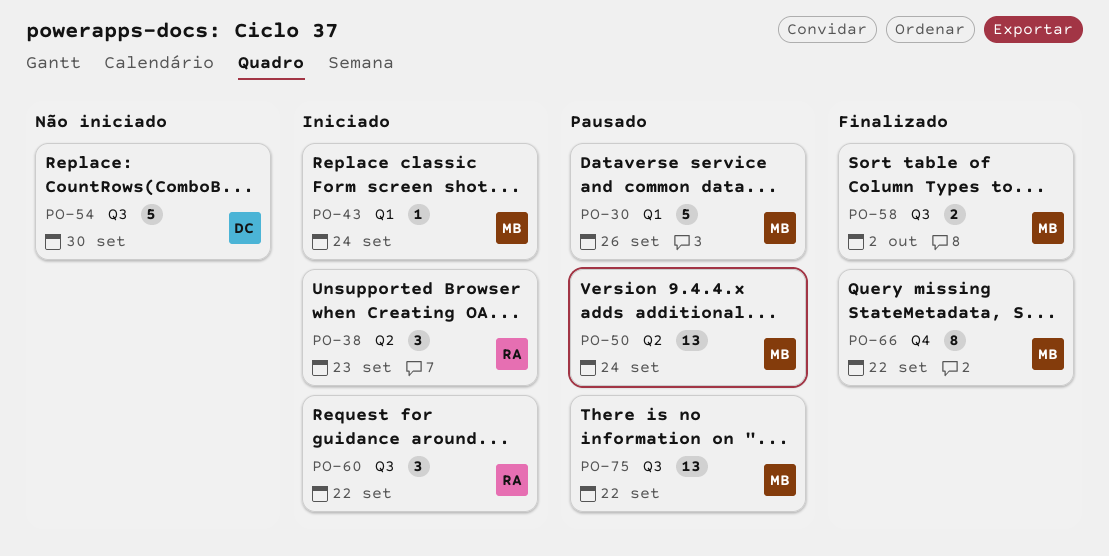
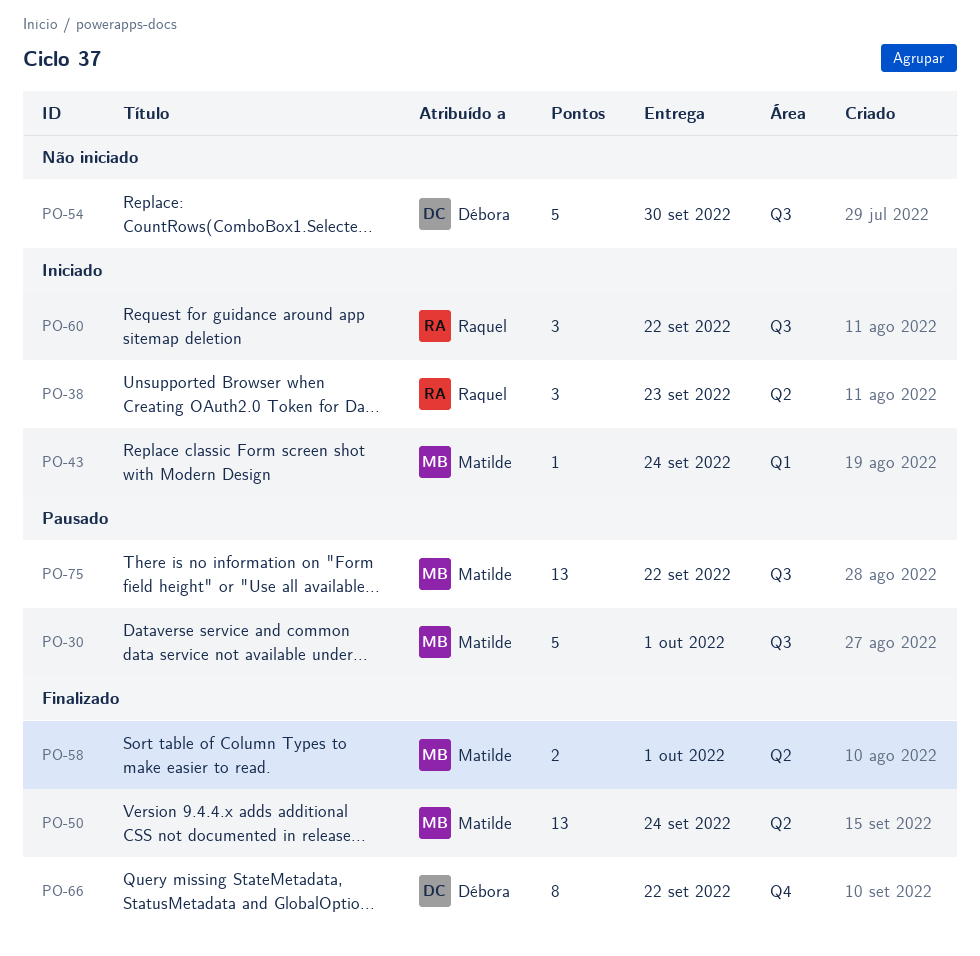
PO-30, label: Q1 -> Q3
PO-30, due: Sep 26 -> Oct 1
PO-50, status: Pausado -> Finalizado
PO-58, label: Q3 -> Q2
PO-58, due: Oct 2 -> Oct 1
PO-66, owner: Matilde -> Débora

